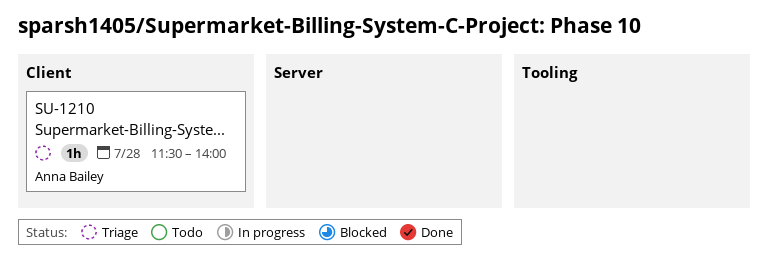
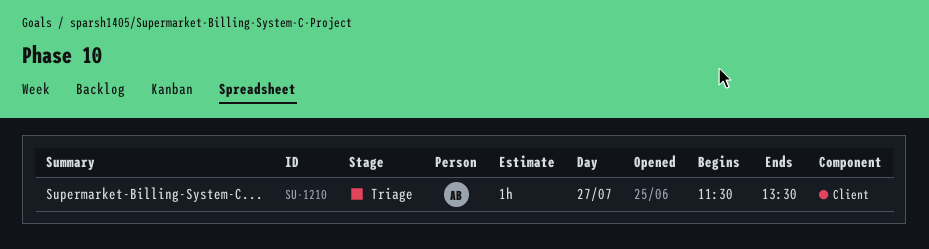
SU-1210, day: Jul 28 -> Jul 27
SU-1210, ends: 14:00 -> 13:30

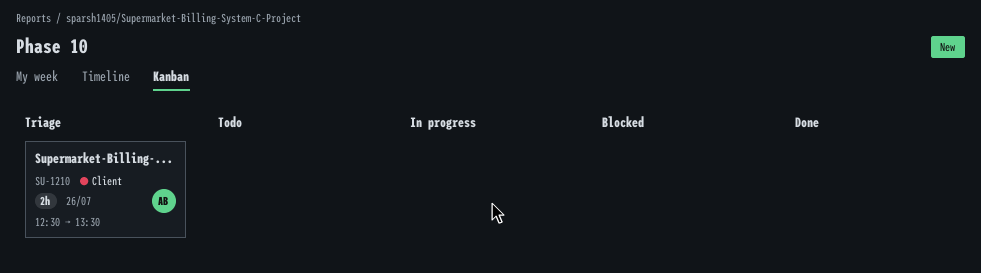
SU-1210, estimate: 1h -> 2h
SU-1210, day: Jul 27 -> Jul 26
SU-1210, begins: 11:30 -> 12:30

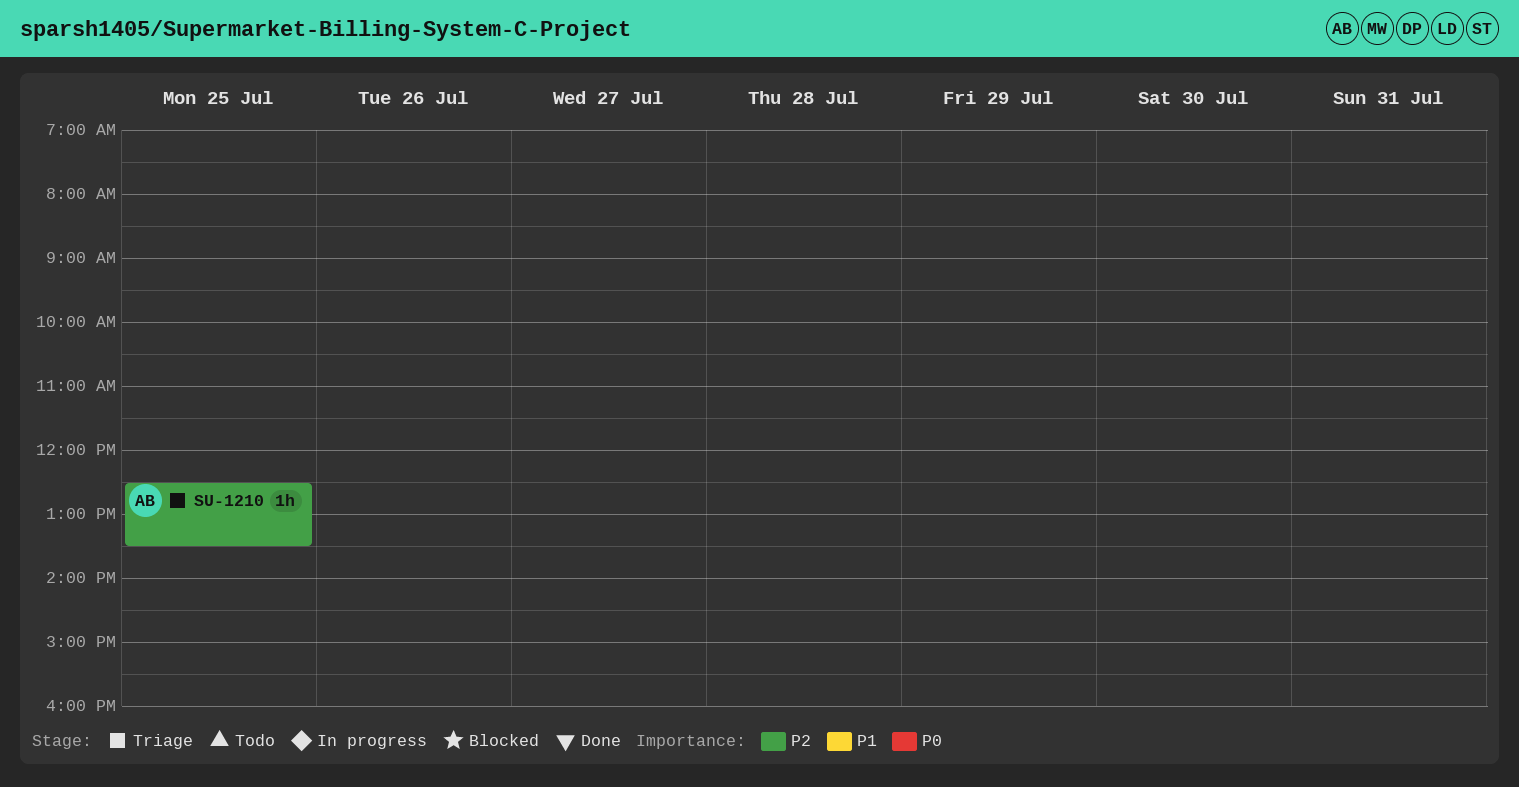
SU-1210, estimate: 2h -> 1h
SU-1210, day: Jul 26 -> Jul 25

